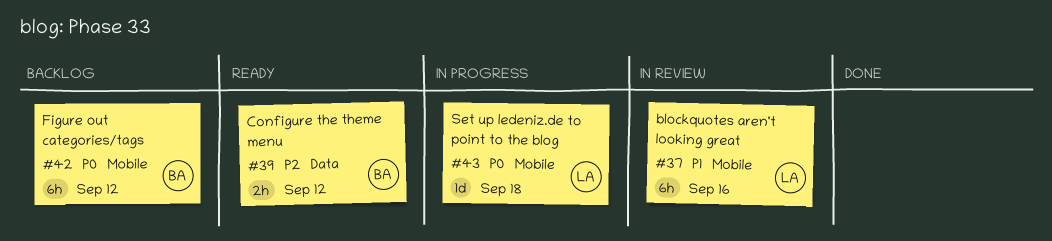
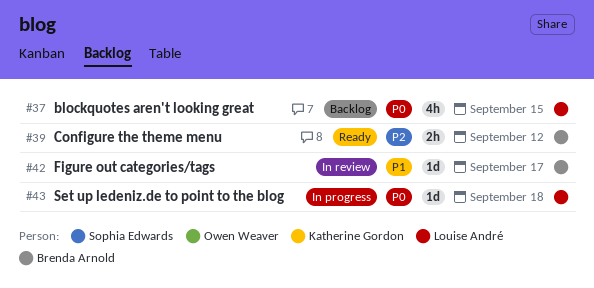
#37, status: In review -> Backlog
#37, priority: P1 -> P0
#37, estimate: 6h -> 4h
#37, due: Sep 16 -> Sep 15
#42, status: Backlog -> In review
#42, priority: P0 -> P1
#42, estimate: 6h -> 1d
#42, due: Sep 12 -> Sep 17

